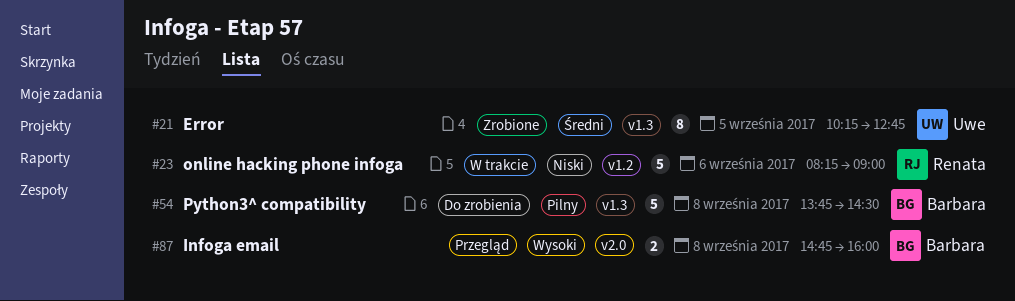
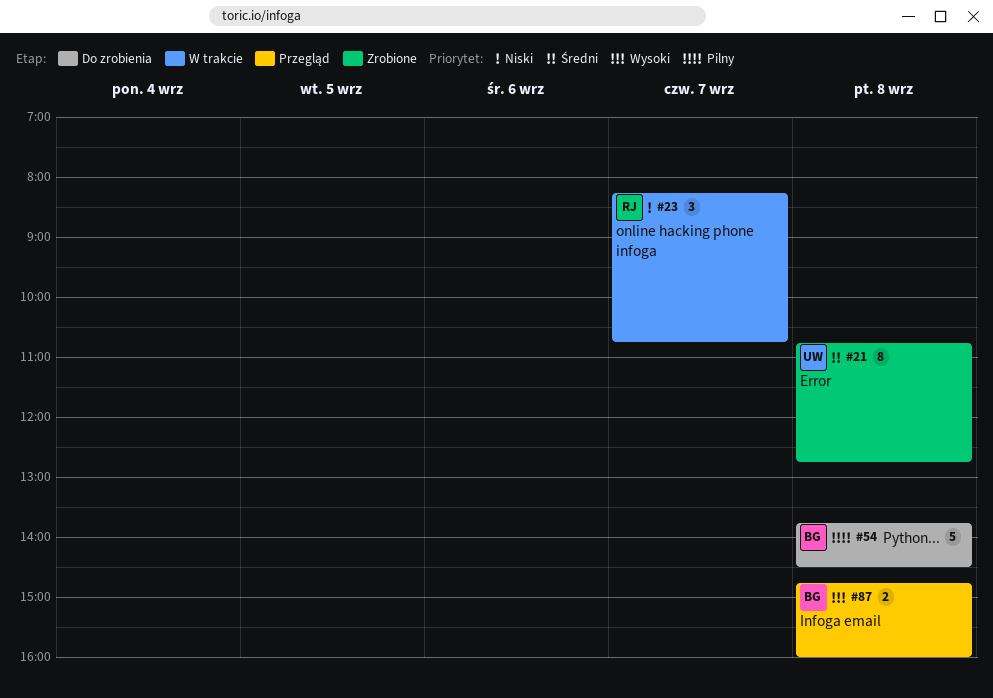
#21, day: Sep 5 -> Sep 8
#21, begins: 10:15 -> 10:45
#23, estimate: 5 -> 3
#23, day: Sep 6 -> Sep 7
#23, ends: 09:00 -> 10:45

